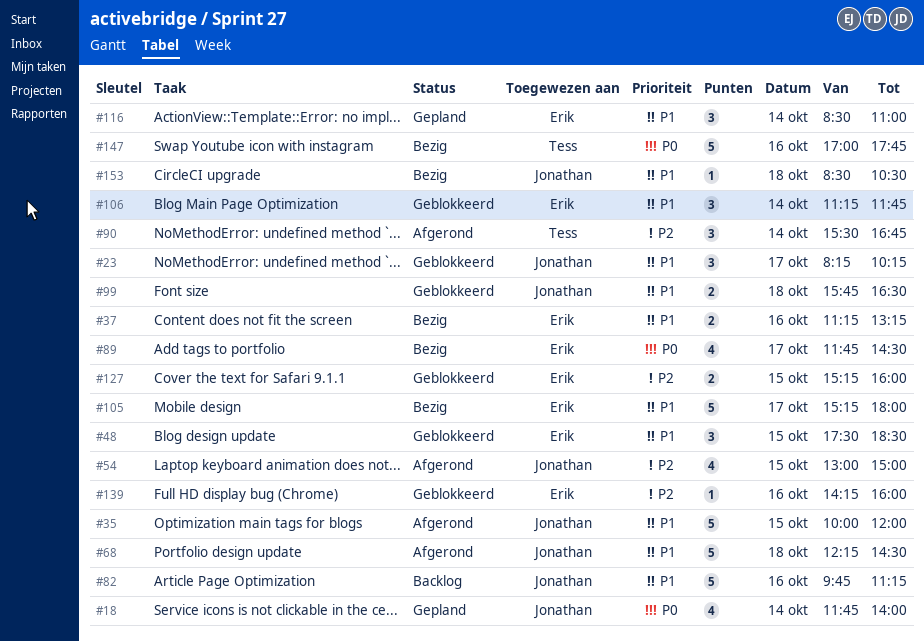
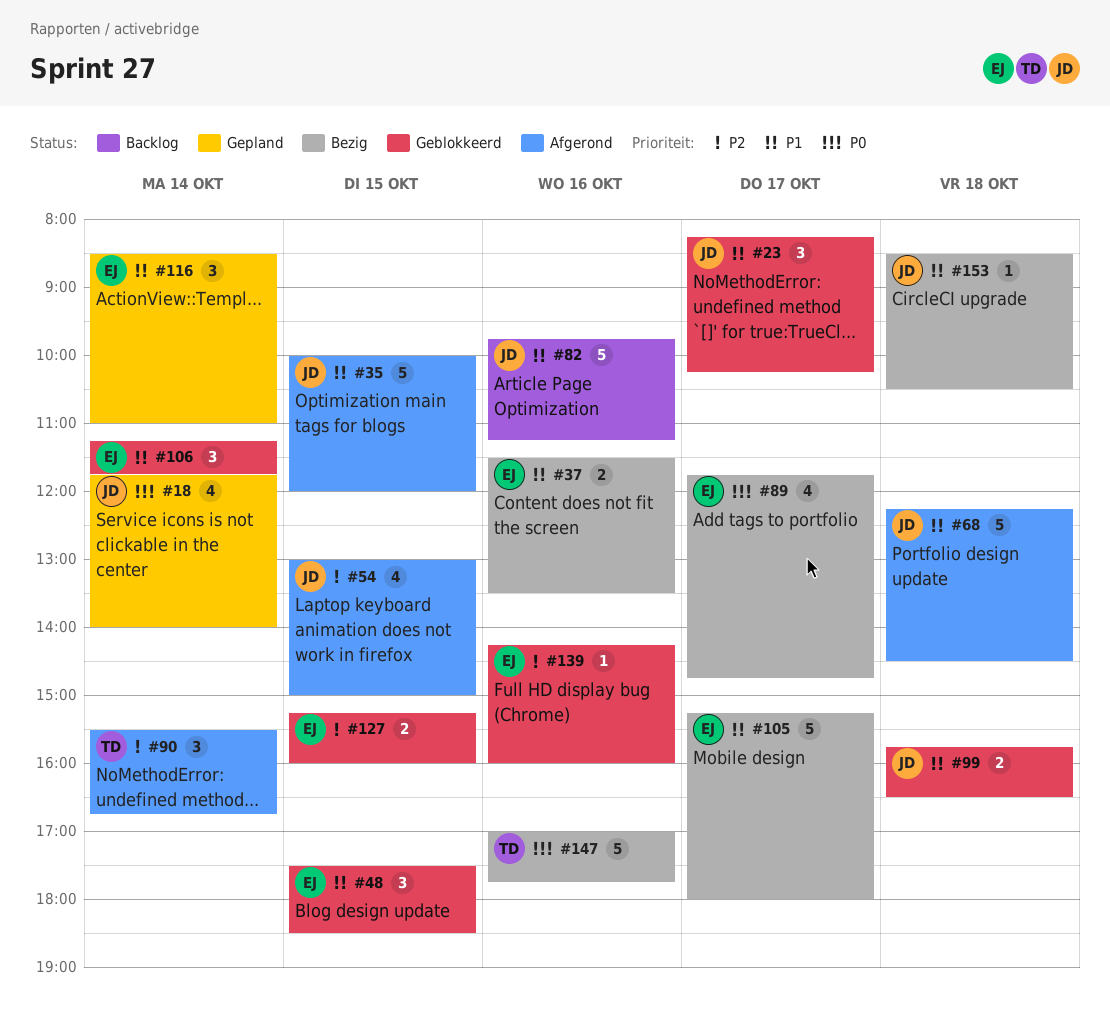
#37, begins: 11:15 -> 11:30
#37, ends: 13:15 -> 13:30
#89, ends: 14:30 -> 14:45

